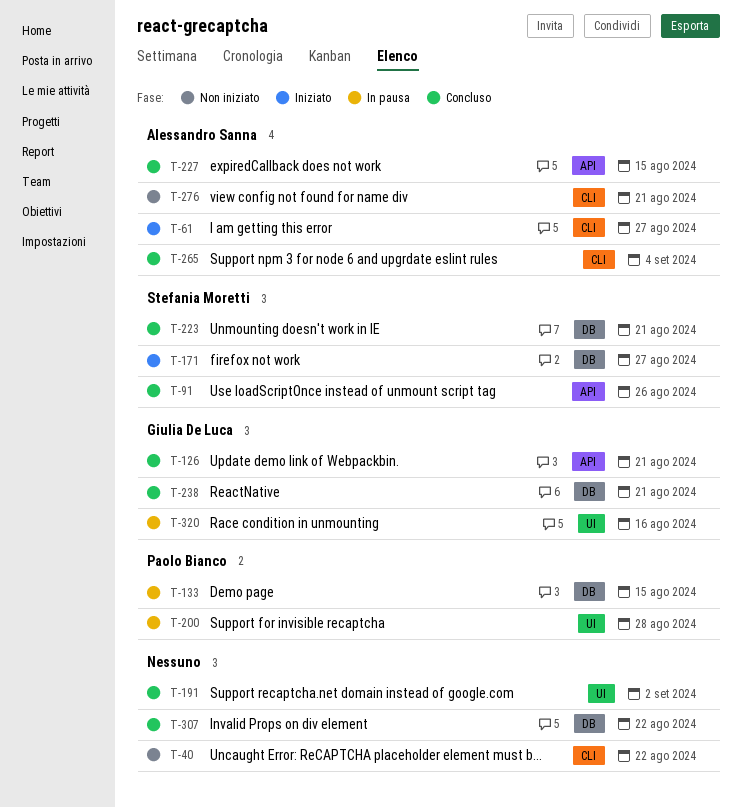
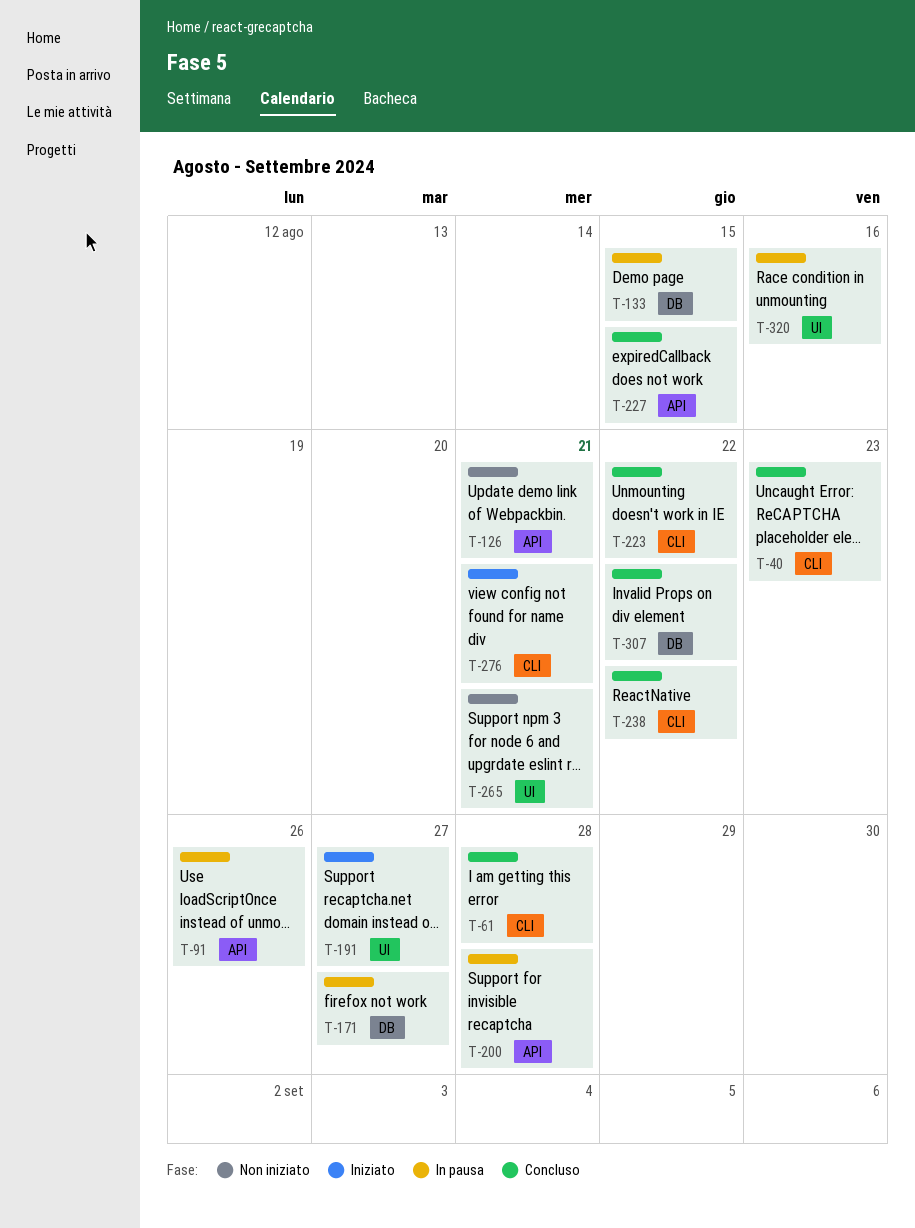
T-40, status: Non iniziato -> Concluso
T-40, due: Aug 22 -> Aug 23
T-61, status: Iniziato -> Concluso
T-61, due: Aug 27 -> Aug 28
T-91, status: Concluso -> In pausa
T-126, status: Concluso -> Non iniziato
T-171, status: Iniziato -> In pausa
T-191, status: Concluso -> Iniziato
T-191, due: Sep 2 -> Aug 27
T-200, label: UI -> API
T-223, label: DB -> CLI
T-223, due: Aug 21 -> Aug 22
T-238, label: DB -> CLI
T-238, due: Aug 21 -> Aug 22
T-265, status: Concluso -> Non iniziato
T-265, label: CLI -> UI
T-265, due: Sep 4 -> Aug 21
T-276, status: Non iniziato -> Iniziato

